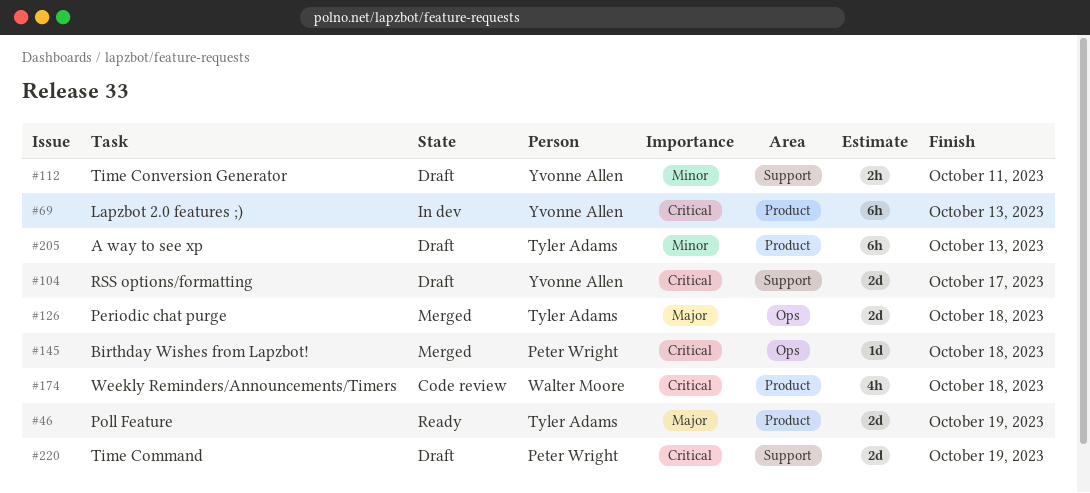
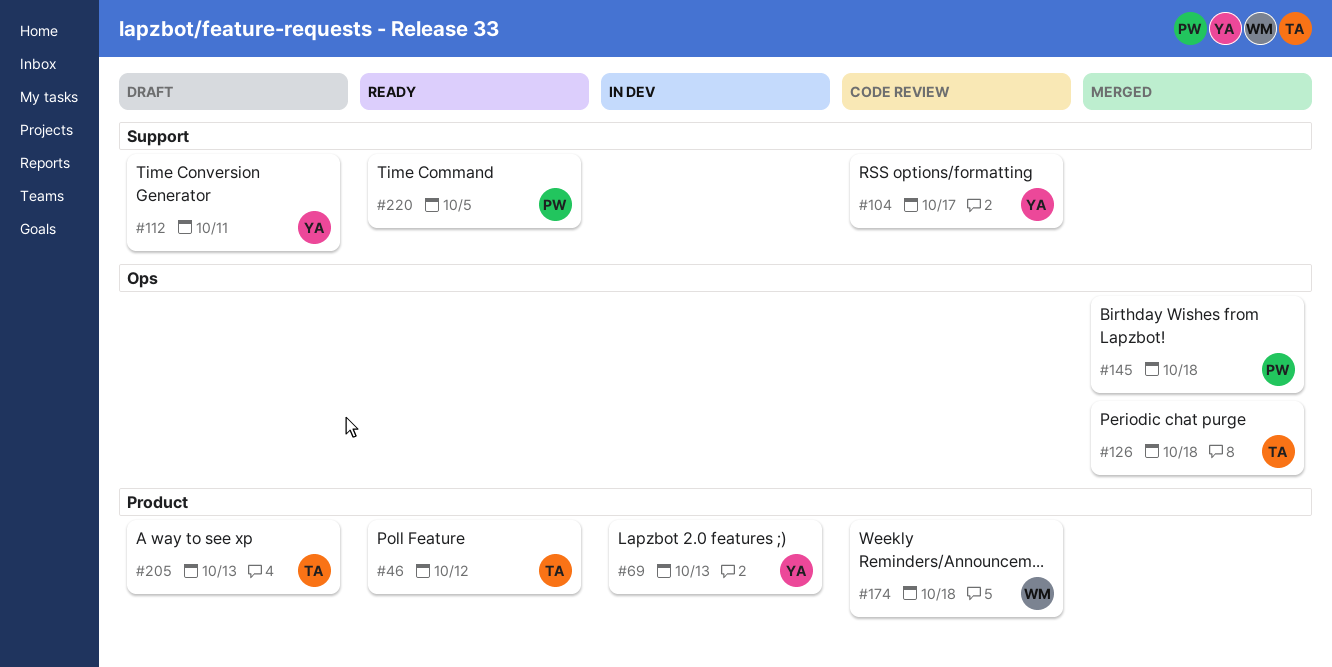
#46, due: Oct 19 -> Oct 12
#104, status: Draft -> Code review
#220, status: Draft -> Ready
#220, due: Oct 19 -> Oct 5

